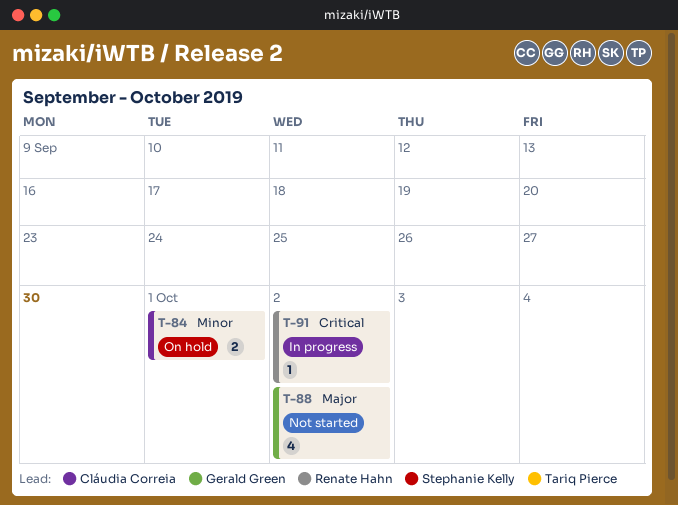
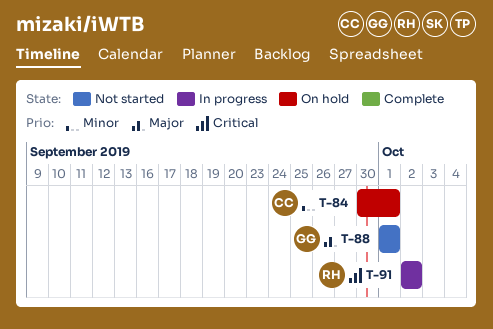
T-88, due: Oct 2 -> Oct 1

